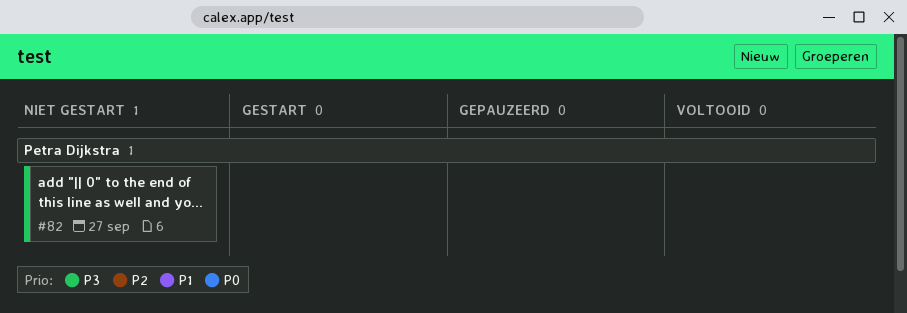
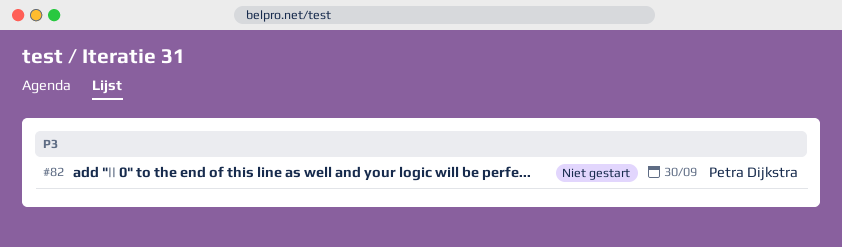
#82, due: Sep 27 -> Sep 30

